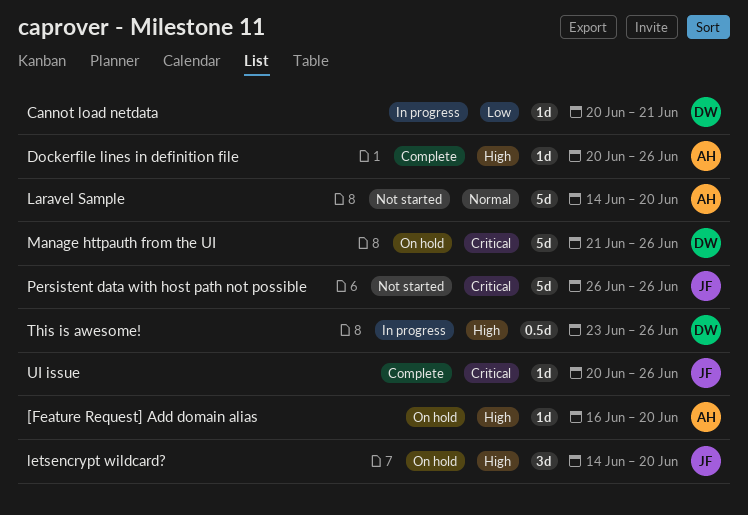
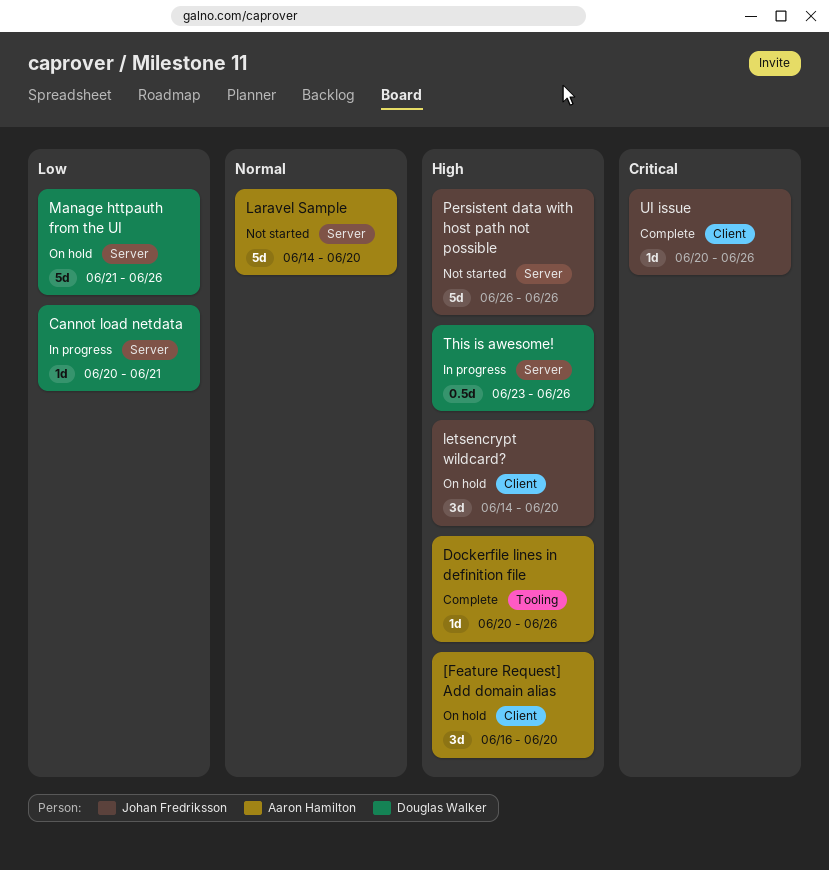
[Feature Request] Add domain alias, estimate: 1d -> 3d
Manage httpauth from the UI, priority: Critical -> Low
Persistent data with host path not possible, priority: Critical -> High

